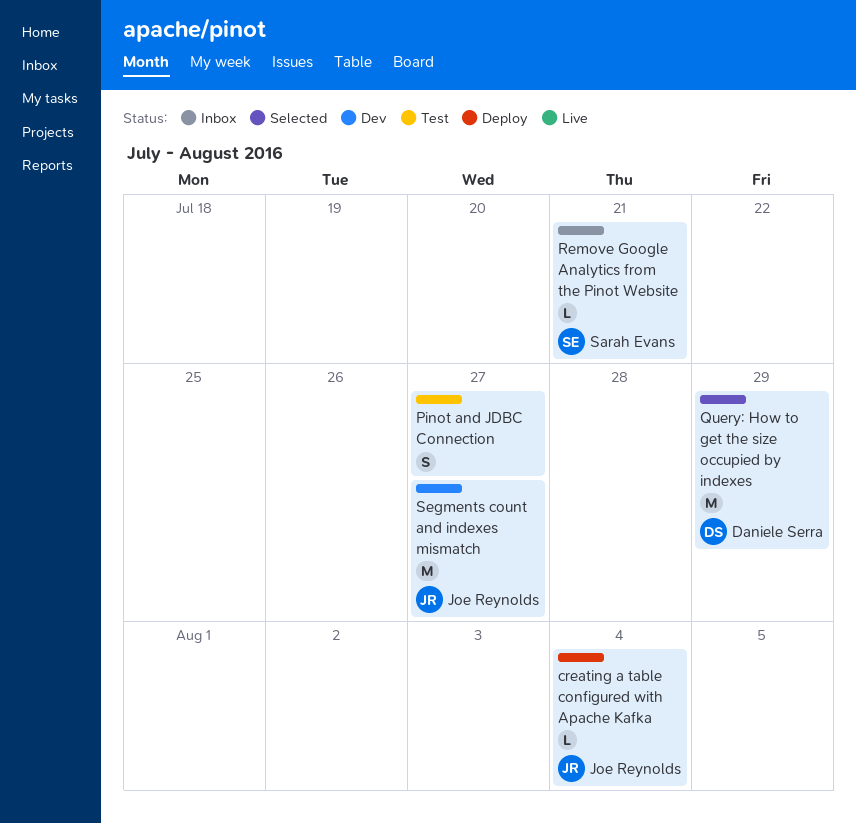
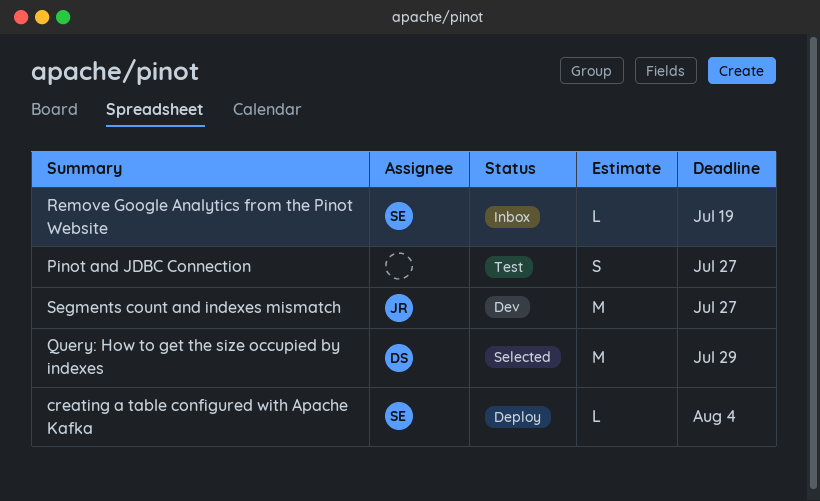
creating a table configured with Apache Kafka, owner: Joe Reynolds -> Sarah Evans
Remove Google Analytics from the Pinot Website, due: Jul 21 -> Jul 19

